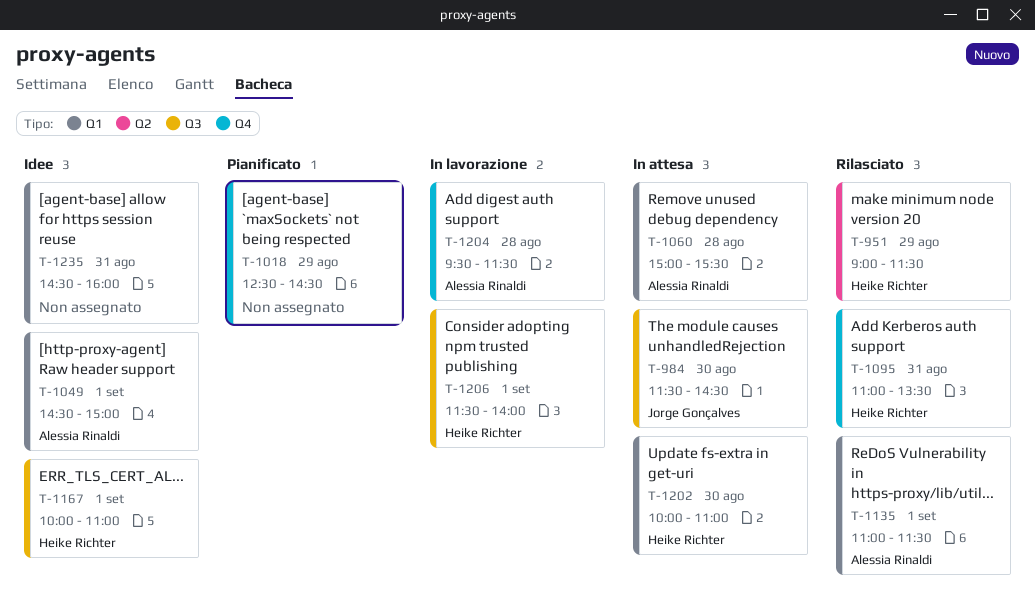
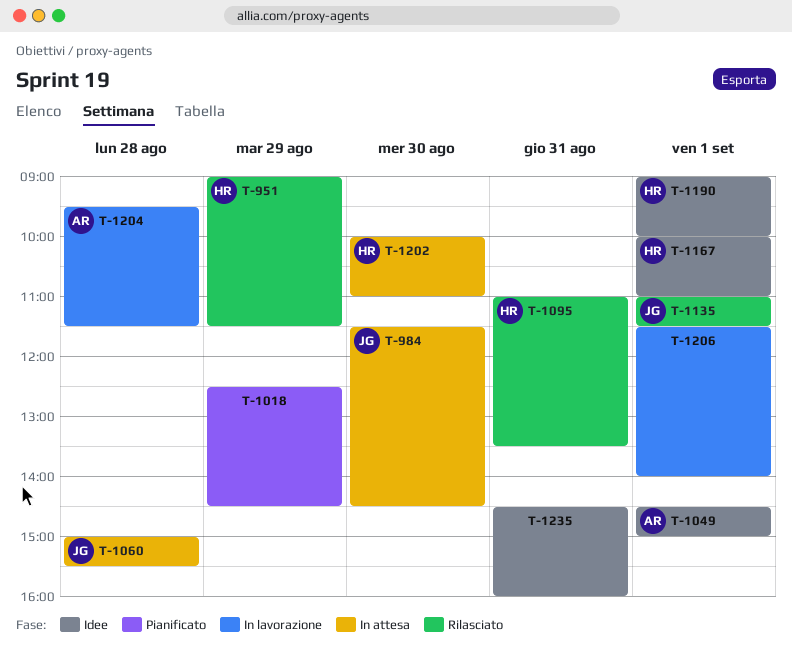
T-1060, owner: Alessia Rinaldi -> Jorge Gonçalves
T-1135, owner: Alessia Rinaldi -> Jorge Gonçalves
T-1190: none -> present
T-1206, owner: Heike Richter -> none

